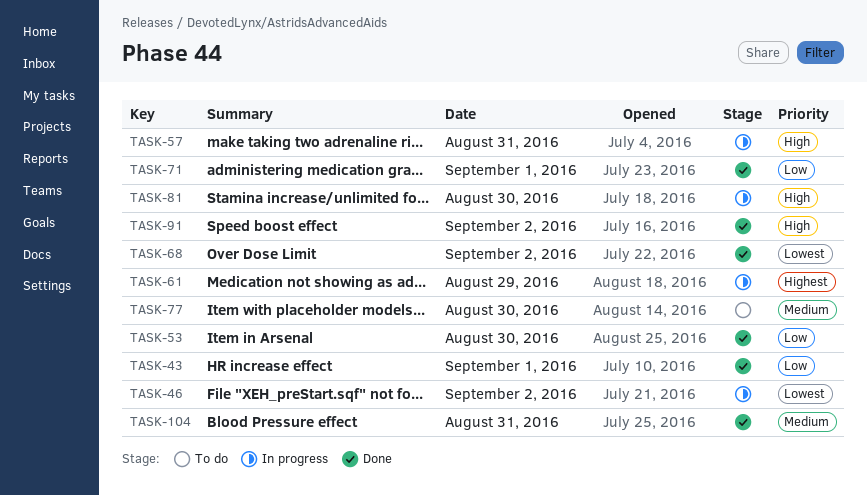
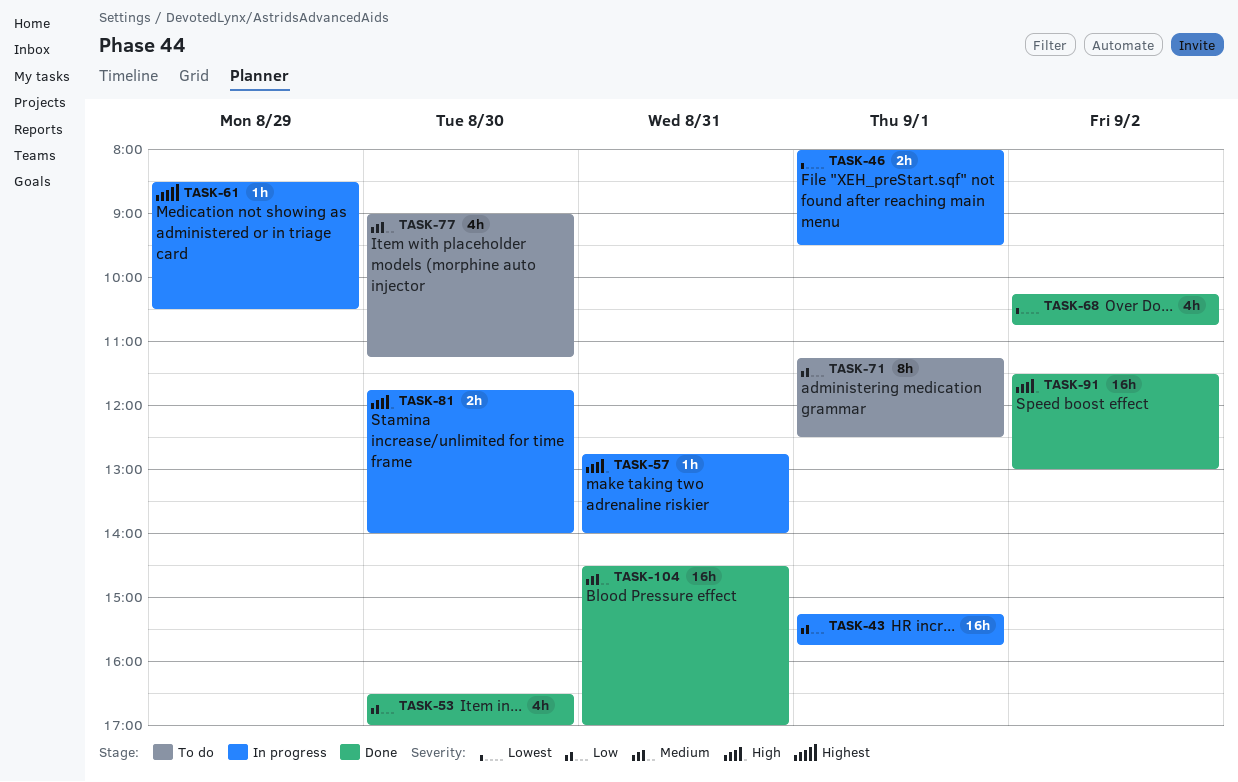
TASK-43, status: Done -> In progress
TASK-46, day: Sep 2 -> Sep 1
TASK-71, status: Done -> To do

